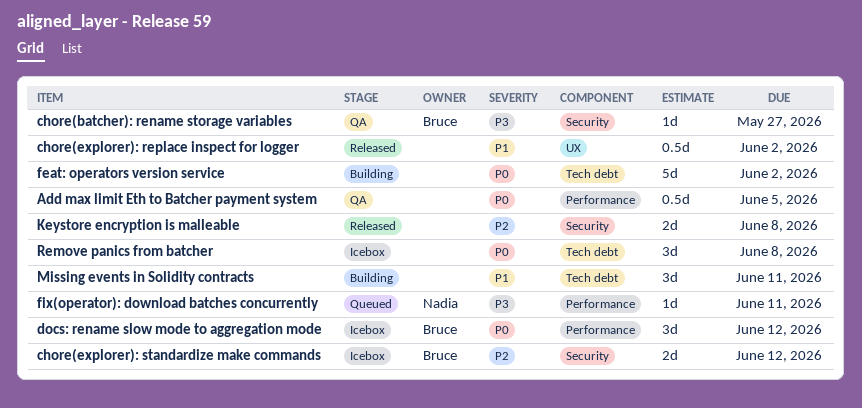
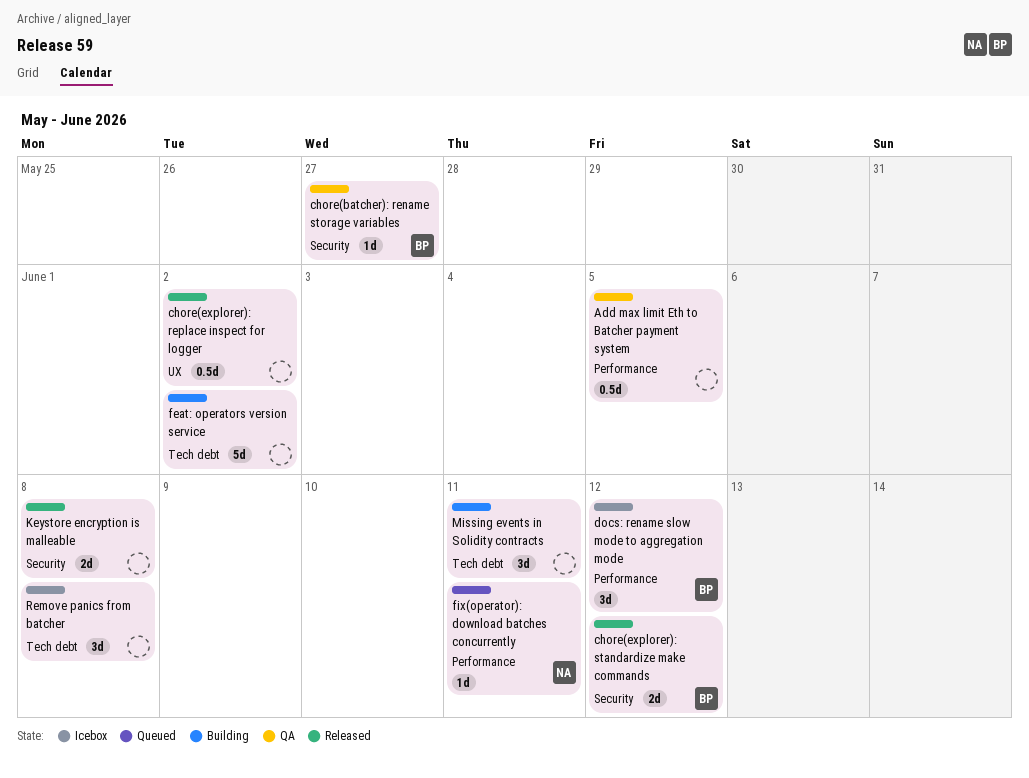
chore(explorer): standardize make commands, status: Icebox -> Released

